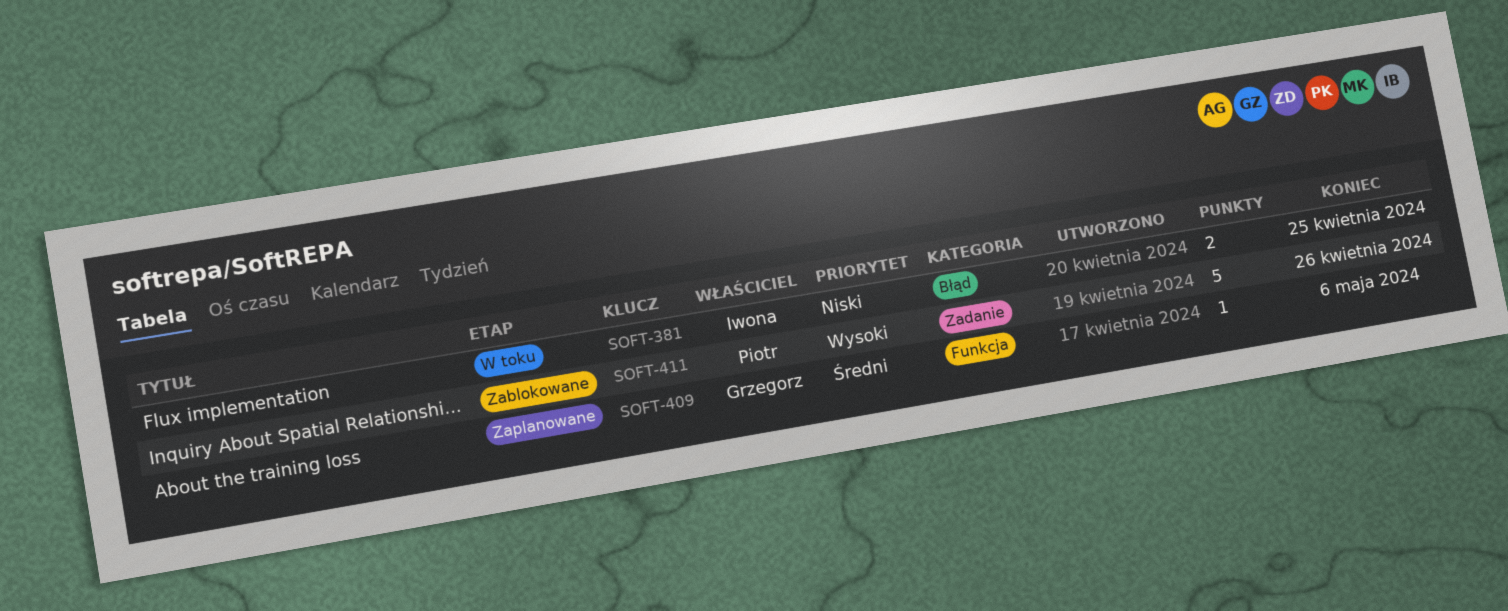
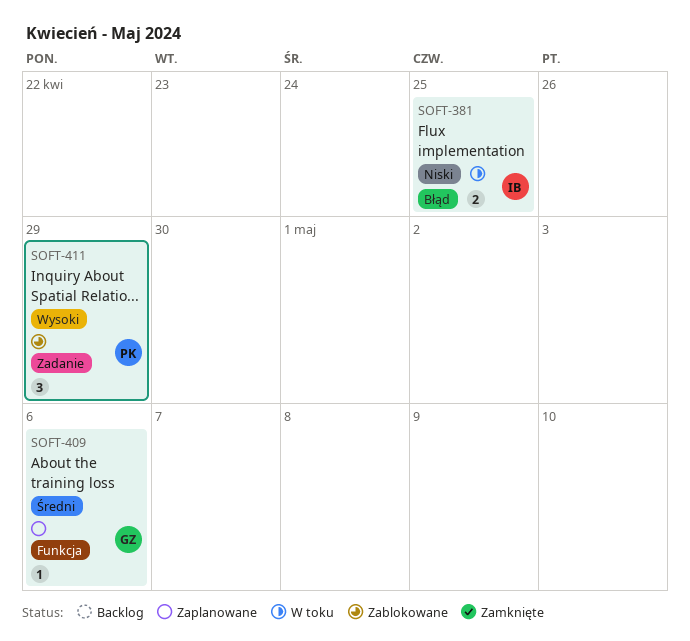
SOFT-411, estimate: 5 -> 3
SOFT-411, due: Apr 26 -> Apr 29

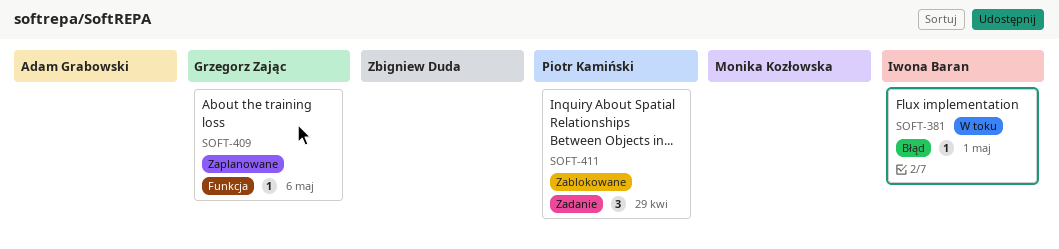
SOFT-381, estimate: 2 -> 1
SOFT-381, due: Apr 25 -> May 1

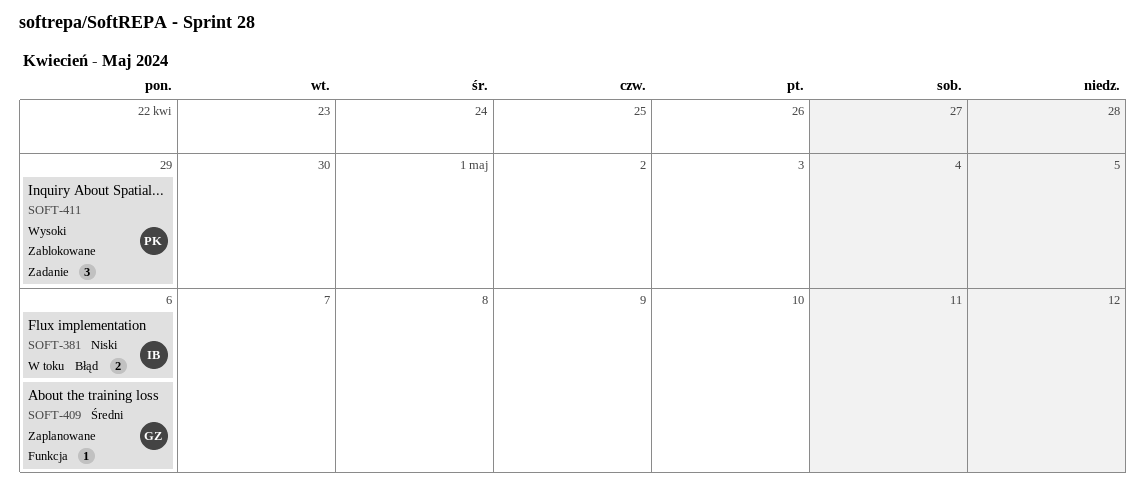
SOFT-381, estimate: 1 -> 2
SOFT-381, due: May 1 -> May 6

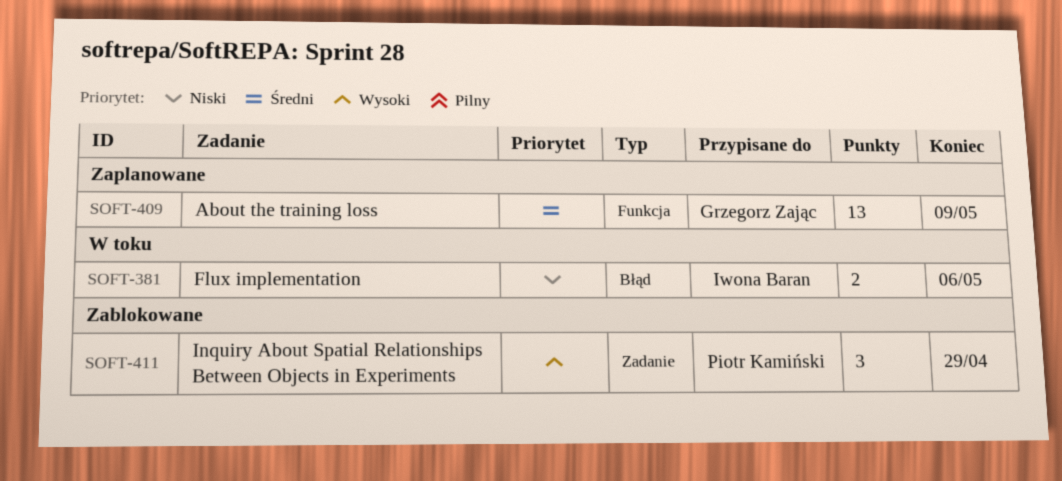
SOFT-409, estimate: 1 -> 13
SOFT-409, due: May 6 -> May 9

